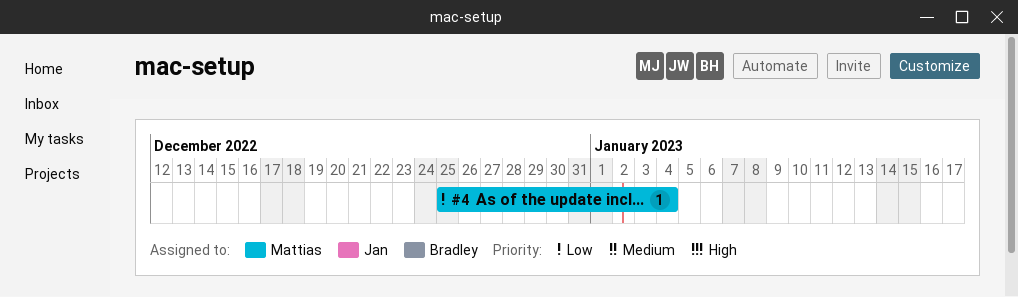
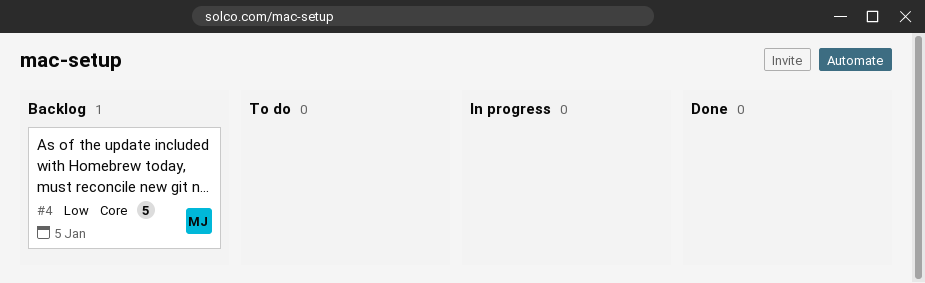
#4, estimate: 1 -> 5
#4, due: Jan 4 -> Jan 5

